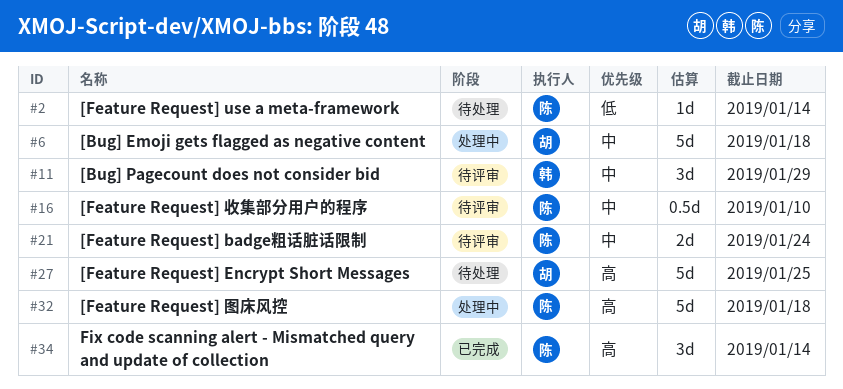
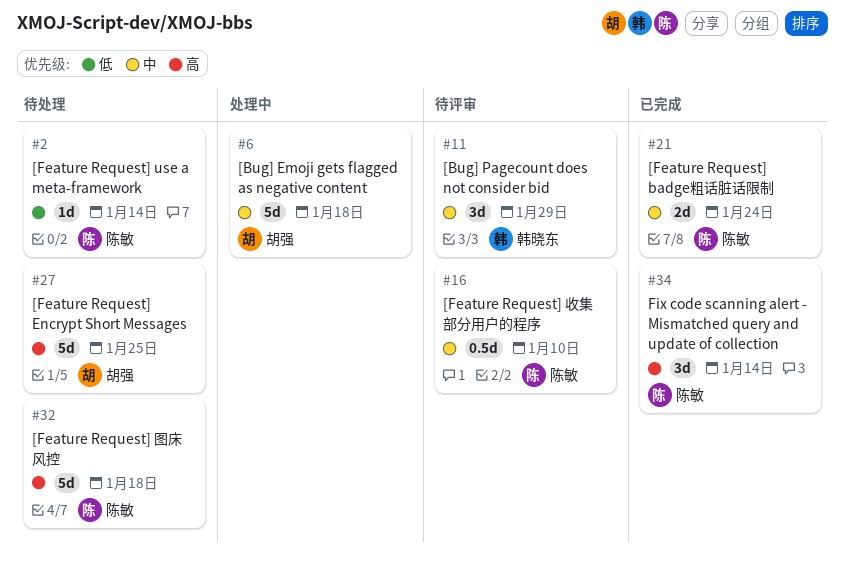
#21, status: 待评审 -> 已完成
#32, status: 处理中 -> 待处理

